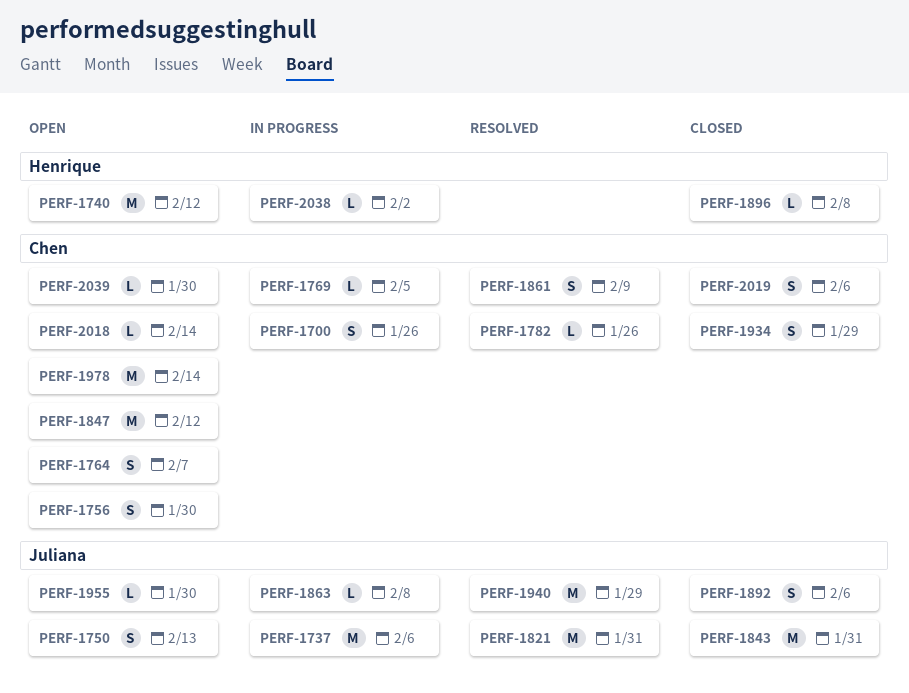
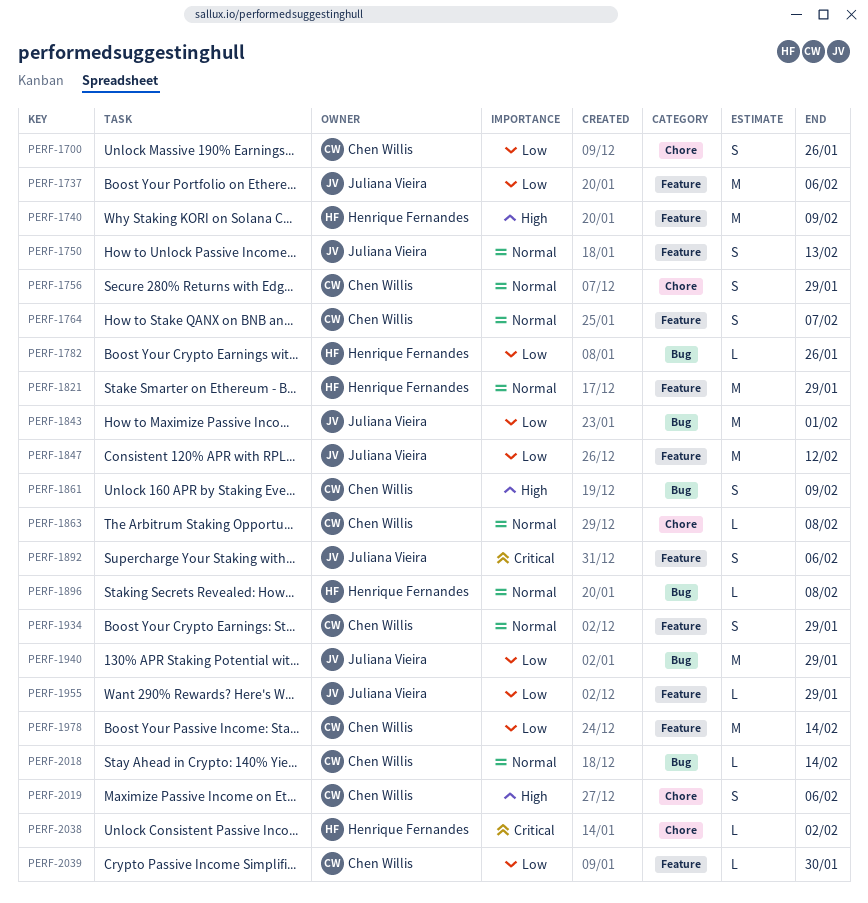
PERF-1740, due: Feb 12 -> Feb 9
PERF-1756, due: Jan 30 -> Jan 29
PERF-1769: present -> none
PERF-1782, owner: Chen Willis -> Henrique Fernandes
PERF-1821, owner: Juliana Vieira -> Henrique Fernandes
PERF-1821, due: Jan 31 -> Jan 29
PERF-1843, due: Jan 31 -> Feb 1
PERF-1847, owner: Chen Willis -> Juliana Vieira
PERF-1863, owner: Juliana Vieira -> Chen Willis
PERF-1955, due: Jan 30 -> Jan 29

